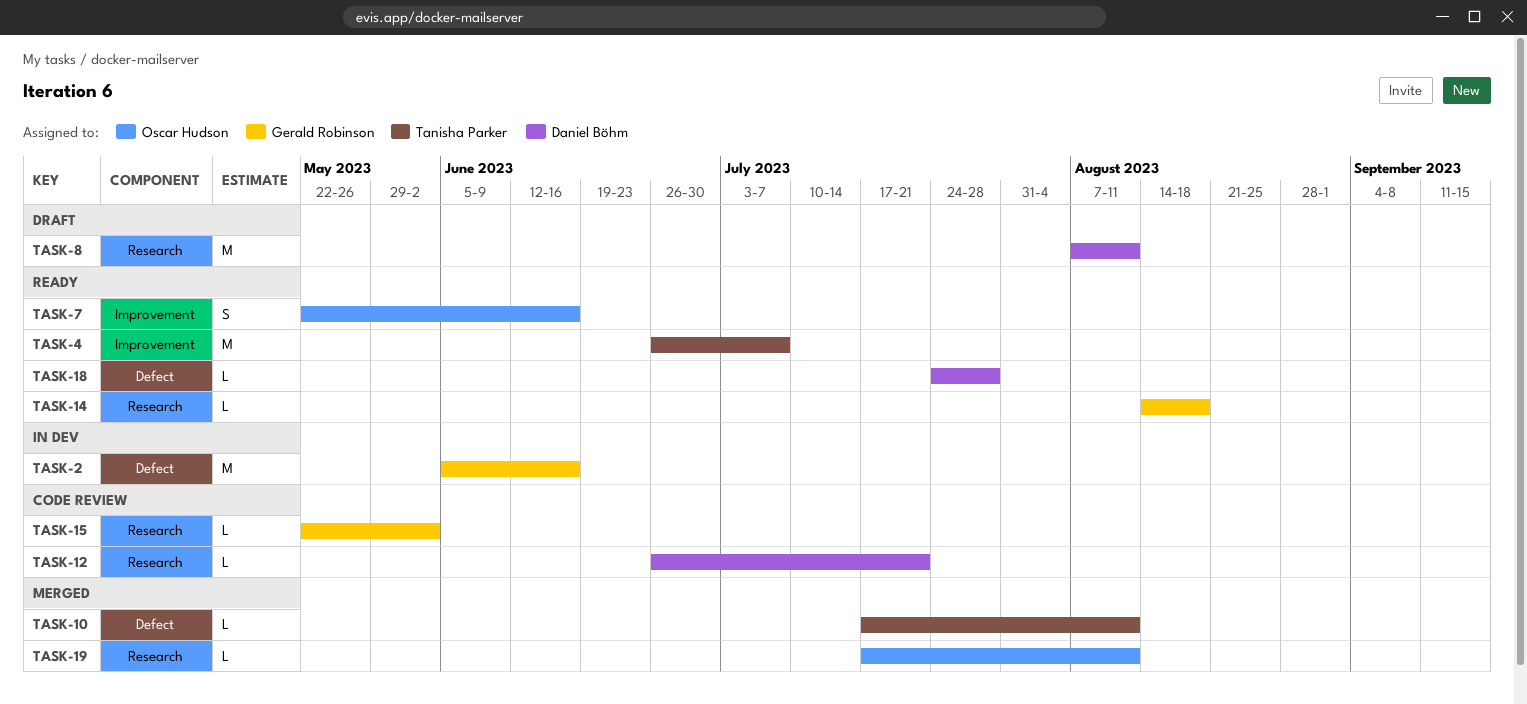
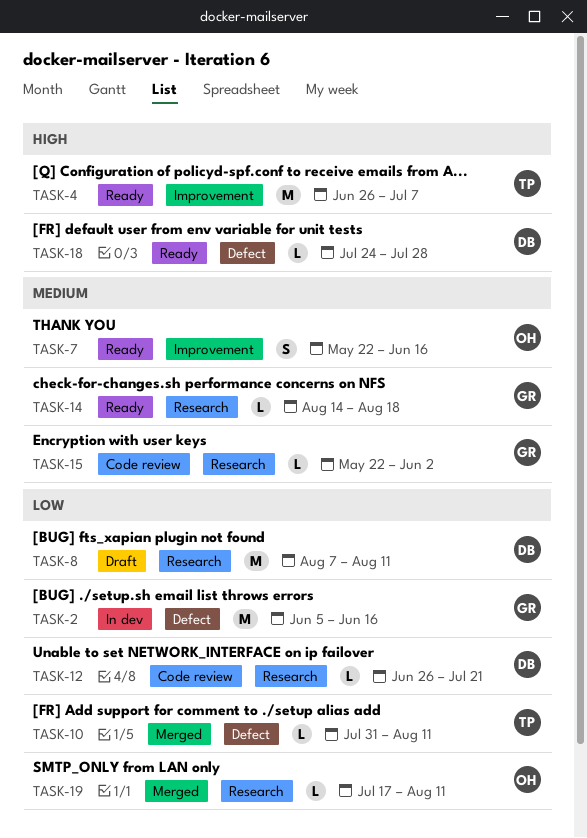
TASK-10, start: Jul 17 -> Jul 31

